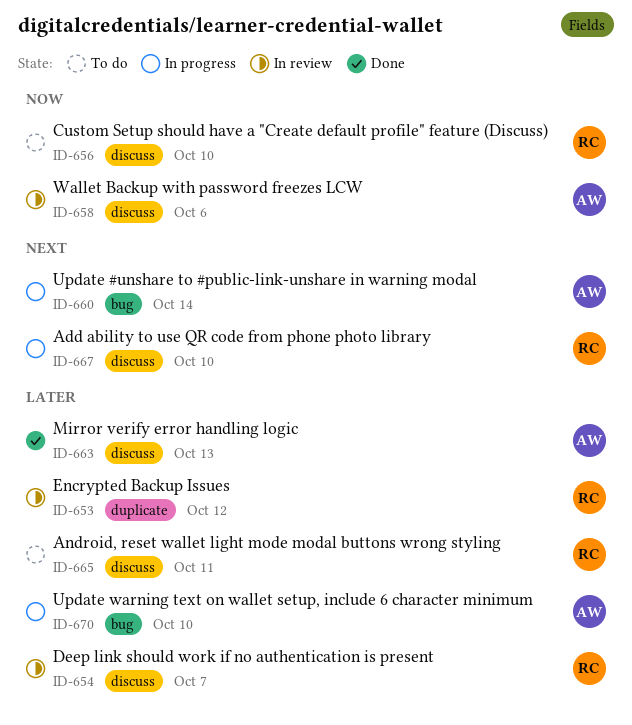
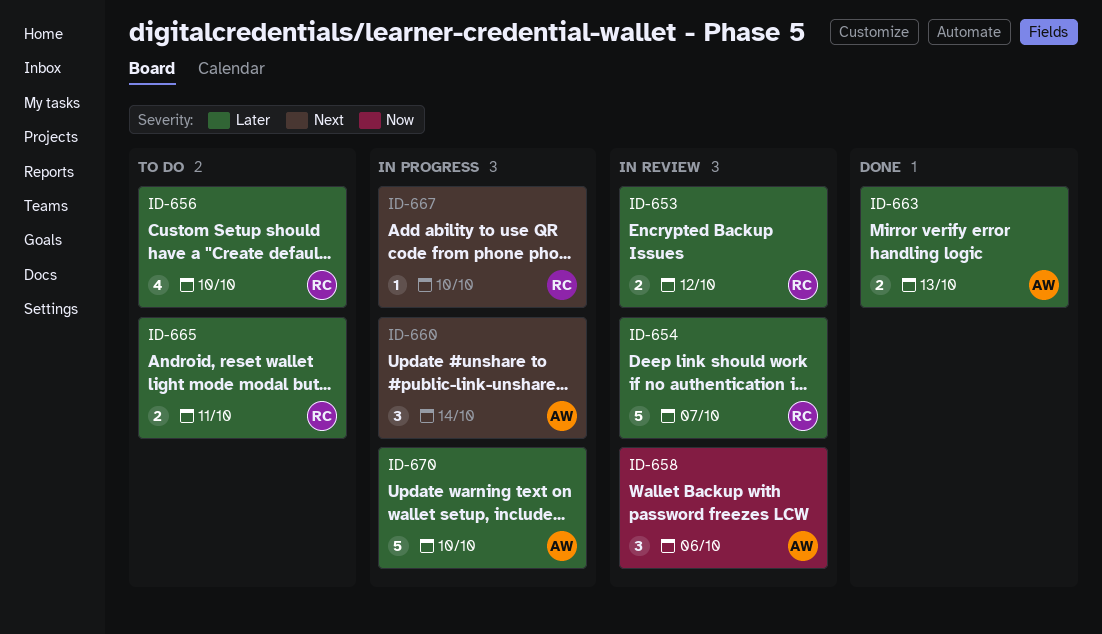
ID-656, priority: Now -> Later

